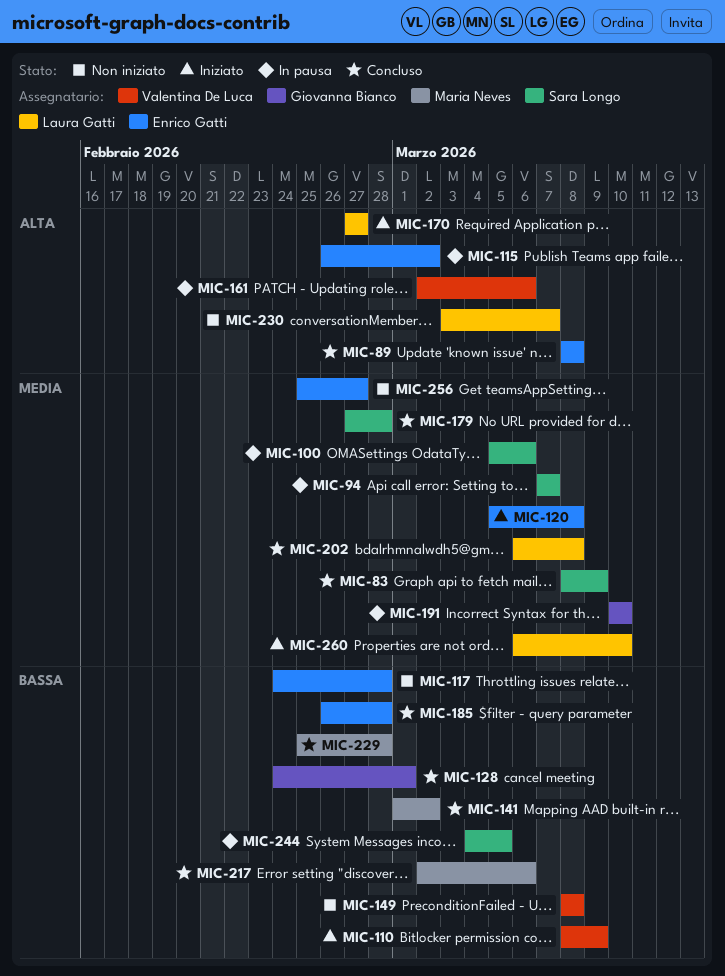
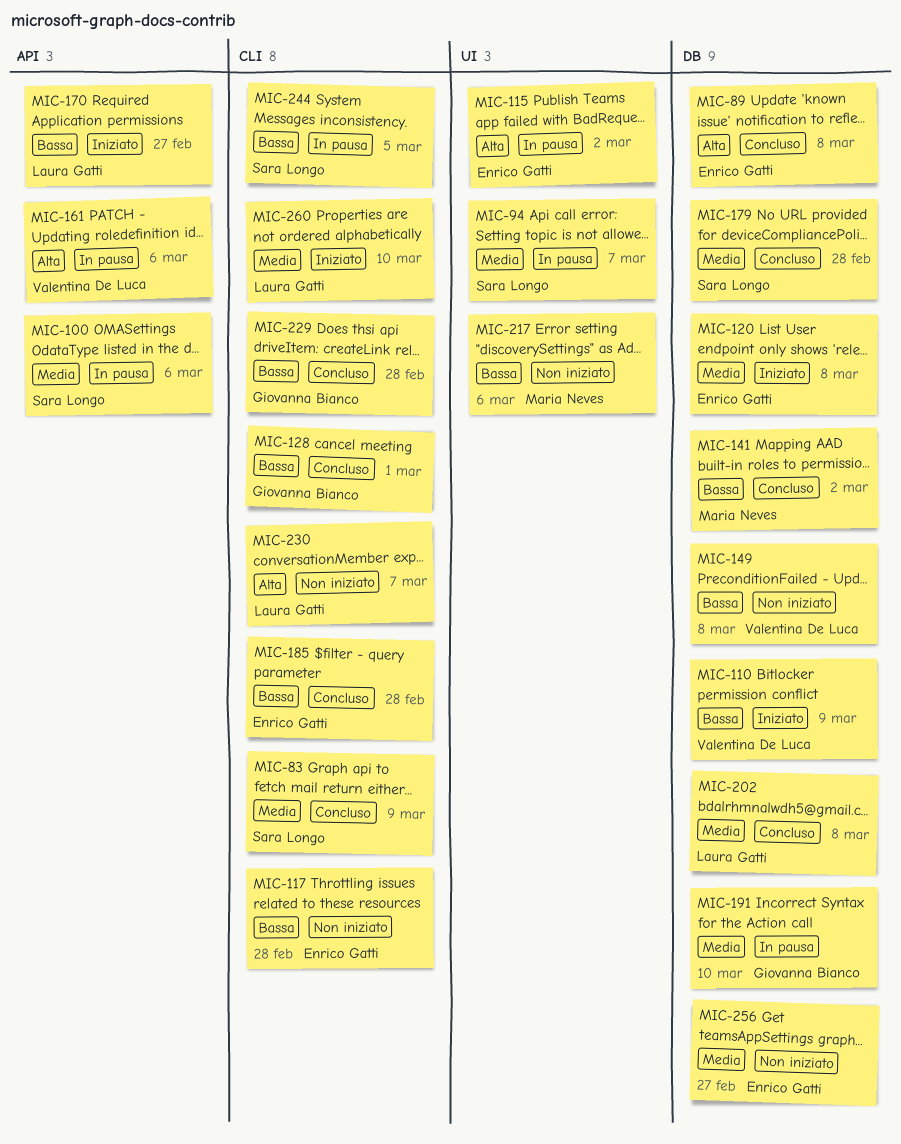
MIC-170, priority: Alta -> Bassa
MIC-217, status: Concluso -> Non iniziato
MIC-229, owner: Maria Neves -> Giovanna Bianco

